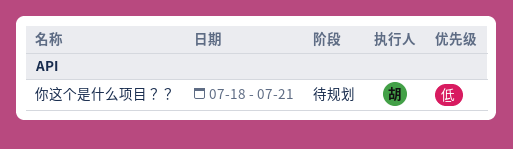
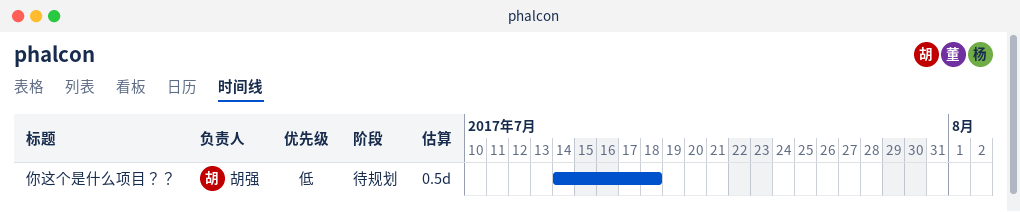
你这个是什么项目？？, start: Jul 18 -> Jul 14
你这个是什么项目？？, due: Jul 21 -> Jul 18

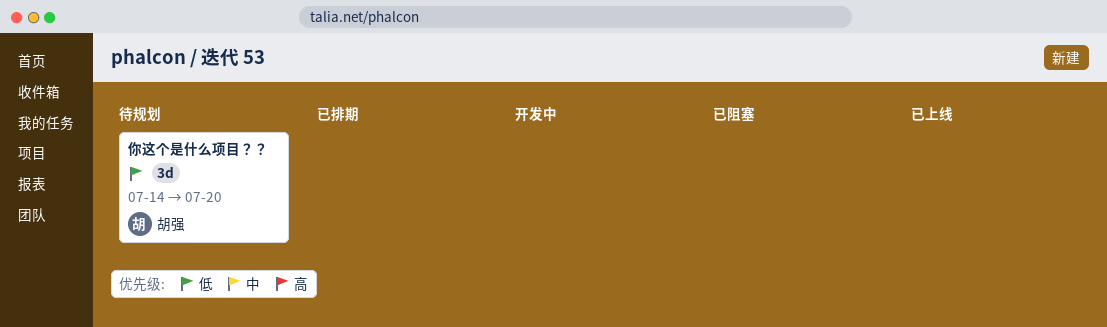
你这个是什么项目？？, estimate: 0.5d -> 3d
你这个是什么项目？？, due: Jul 18 -> Jul 20

